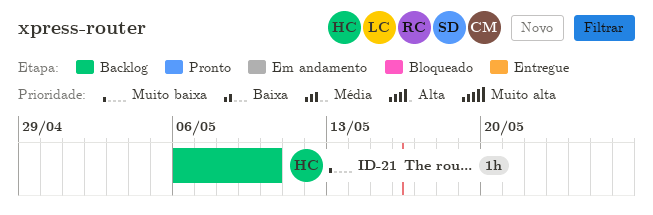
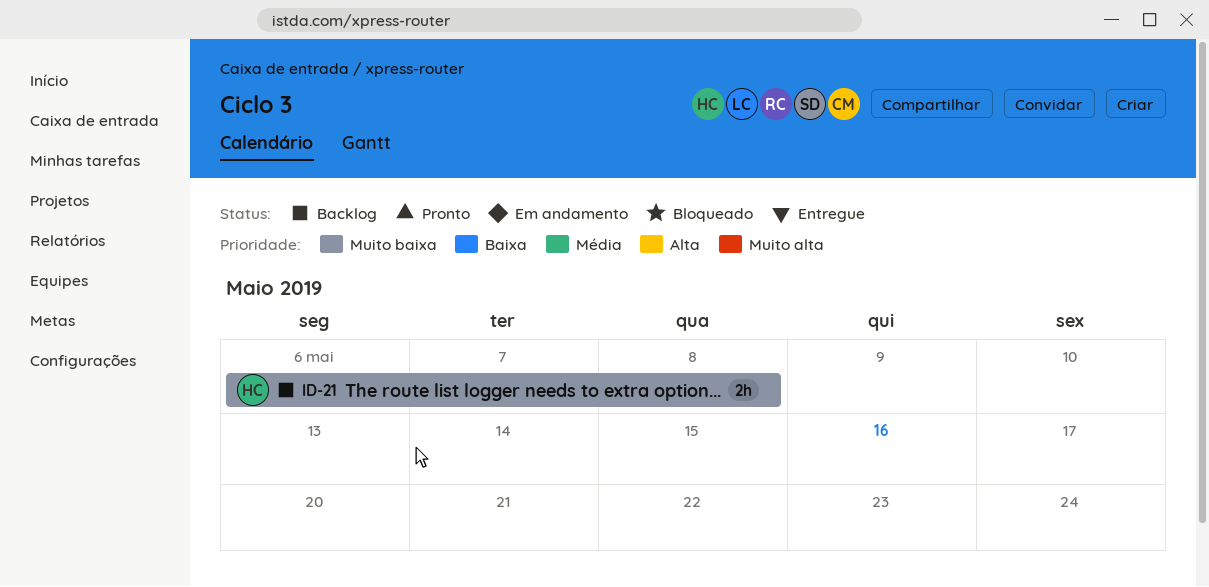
ID-21, estimate: 1h -> 2h
ID-21, due: May 10 -> May 8

